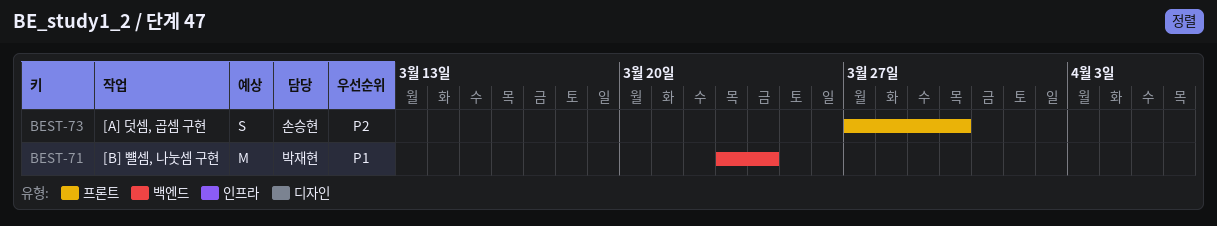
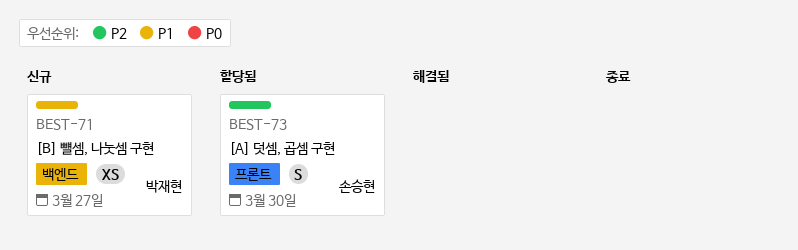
BEST-71, estimate: M -> XS
BEST-71, due: Mar 24 -> Mar 27

